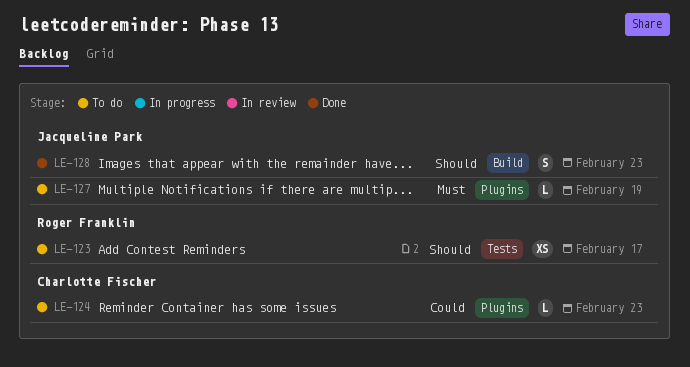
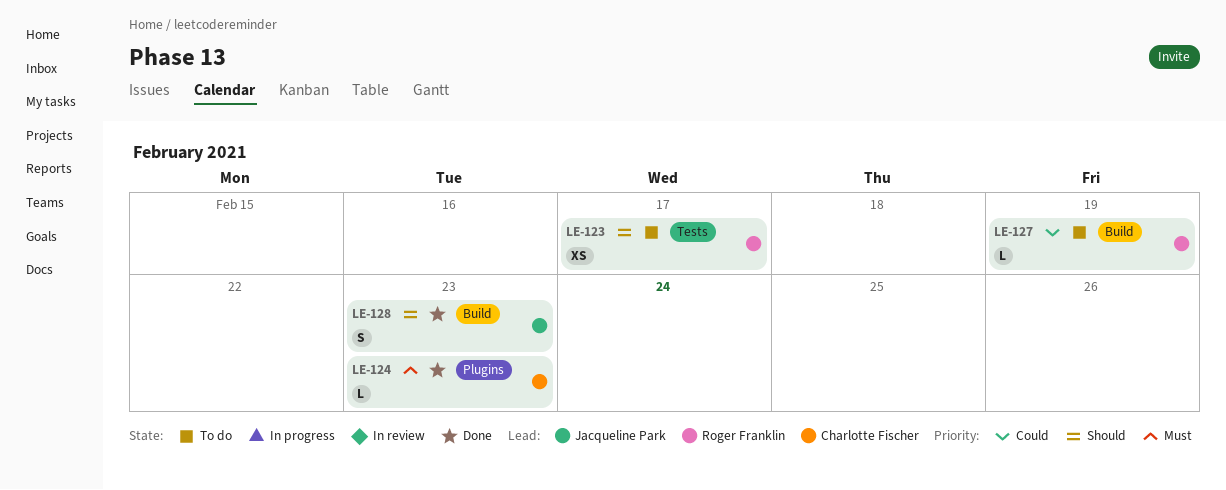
LE-124, status: To do -> Done
LE-124, priority: Could -> Must
LE-127, owner: Jacqueline Park -> Roger Franklin
LE-127, priority: Must -> Could
LE-127, label: Plugins -> Build

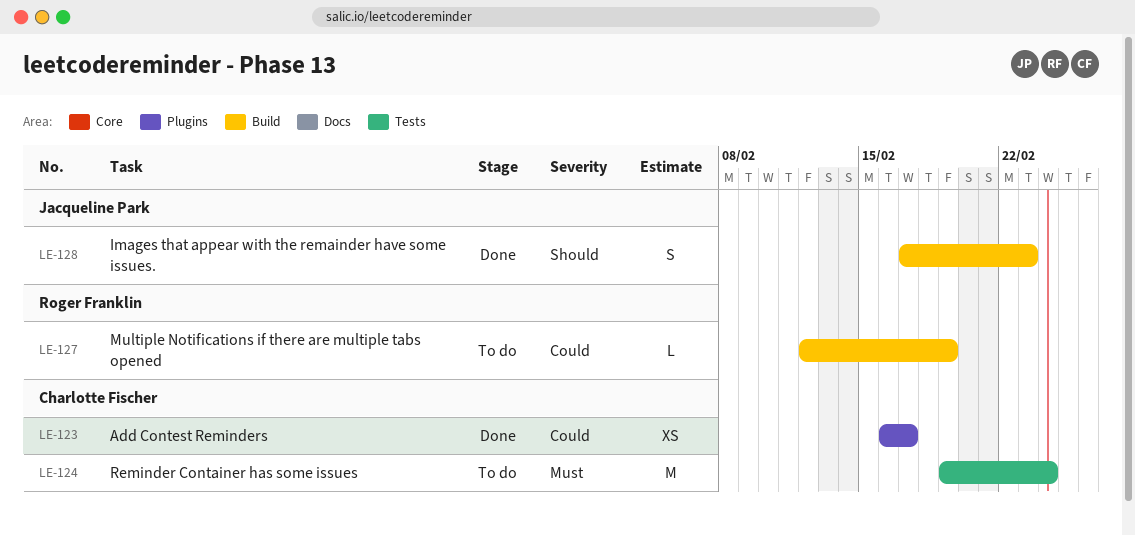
LE-123, status: To do -> Done
LE-123, owner: Roger Franklin -> Charlotte Fischer
LE-123, priority: Should -> Could
LE-123, label: Tests -> Plugins
LE-124, status: Done -> To do
LE-124, label: Plugins -> Tests
LE-124, estimate: L -> M
LE-124, due: Feb 23 -> Feb 24

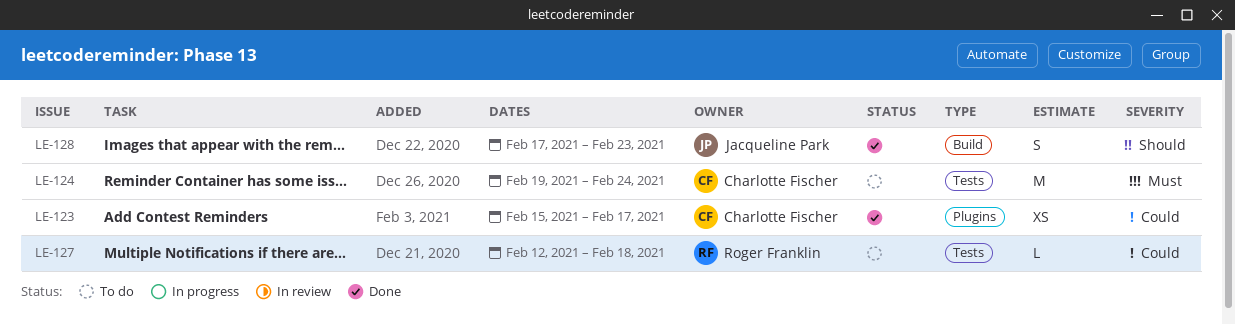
LE-123, start: Feb 16 -> Feb 15
LE-127, label: Build -> Tests
LE-127, due: Feb 19 -> Feb 18

